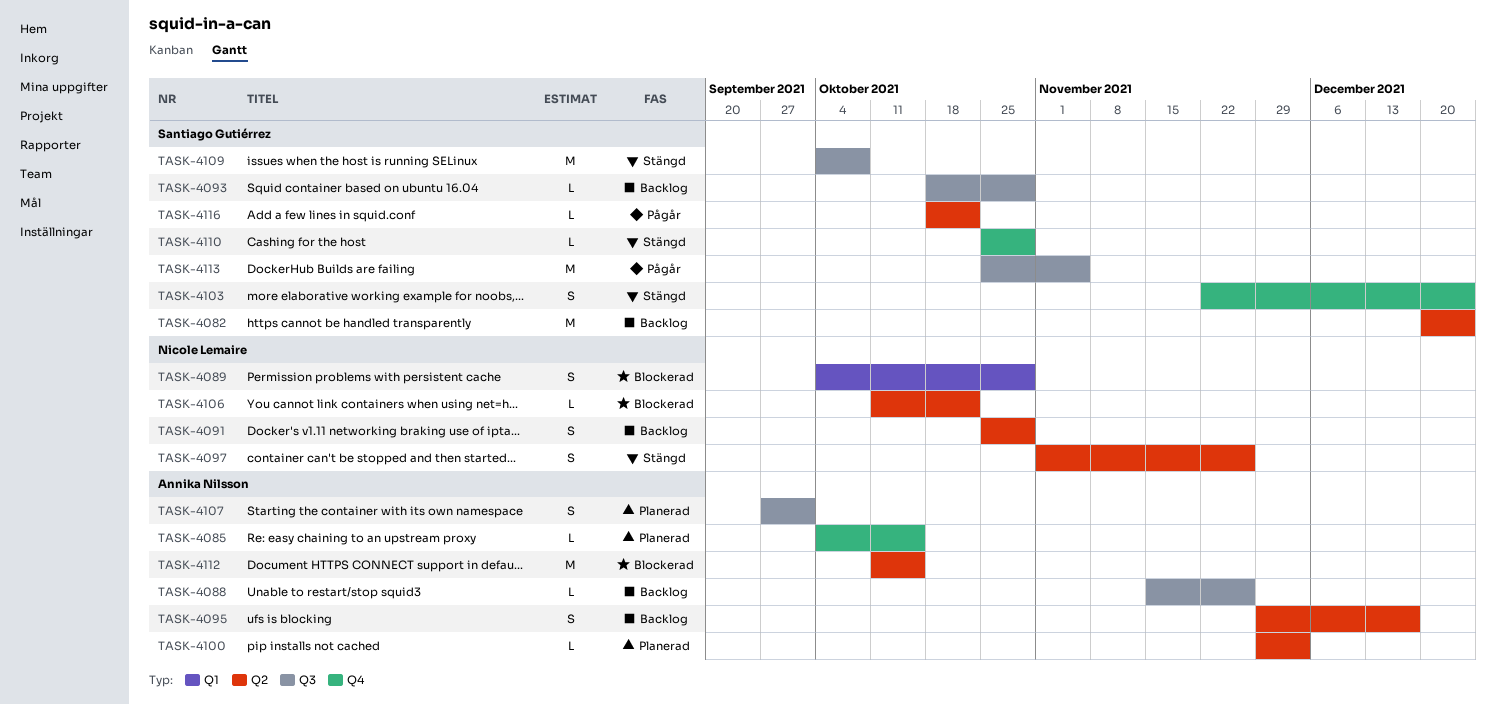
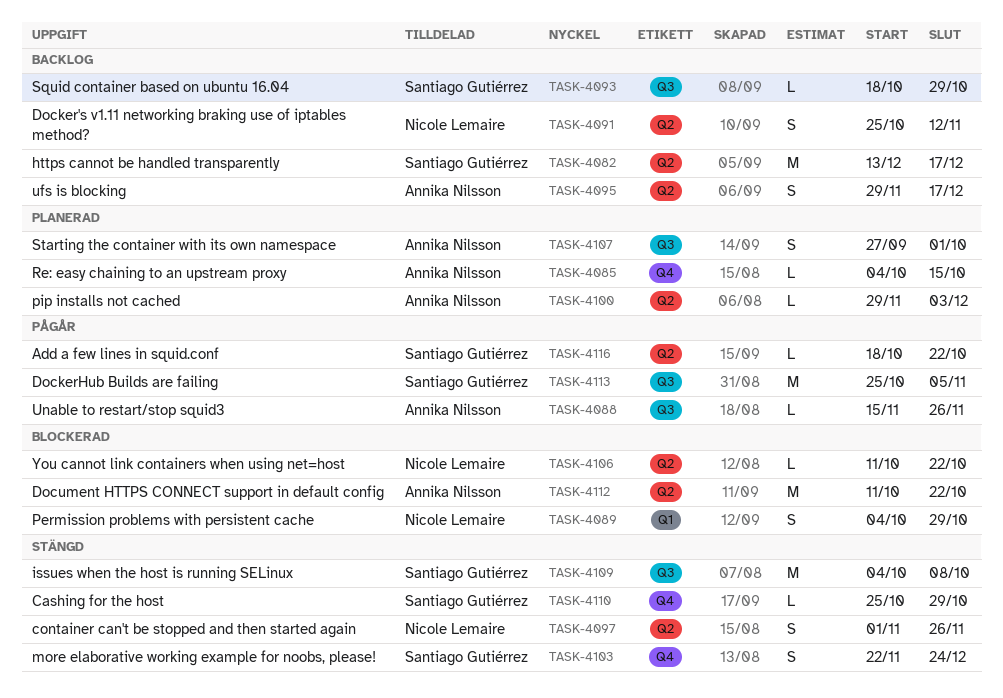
TASK-4082, start: Dec 20 -> Dec 13
TASK-4082, due: Dec 24 -> Dec 17
TASK-4088, status: Backlog -> Pågår
TASK-4091, due: Oct 29 -> Nov 12
TASK-4112, due: Oct 15 -> Oct 22

